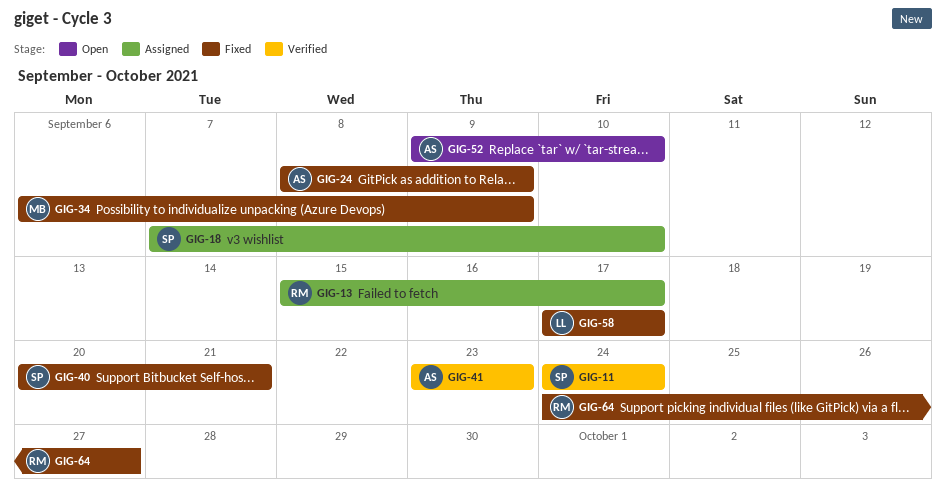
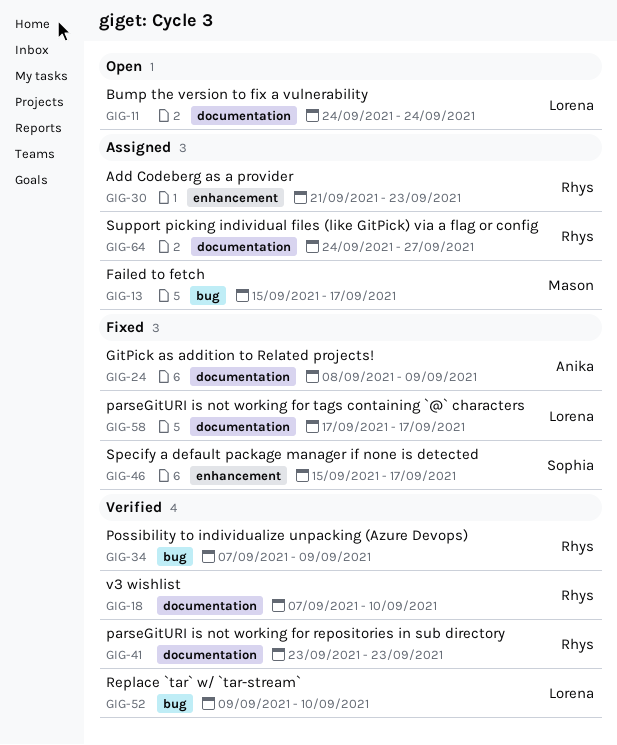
GIG-11, status: Verified -> Open
GIG-11, owner: Sophia -> Lorena
GIG-13, owner: Rhys -> Mason
GIG-18, status: Assigned -> Verified
GIG-18, owner: Sophia -> Rhys
GIG-30: none -> present
GIG-34, status: Fixed -> Verified
GIG-34, owner: Mason -> Rhys
GIG-34, start: Sep 6 -> Sep 7
GIG-40: present -> none
GIG-41, owner: Anika -> Rhys
GIG-46: none -> present
GIG-52, status: Open -> Verified
GIG-52, owner: Anika -> Lorena
GIG-64, status: Fixed -> Assigned

